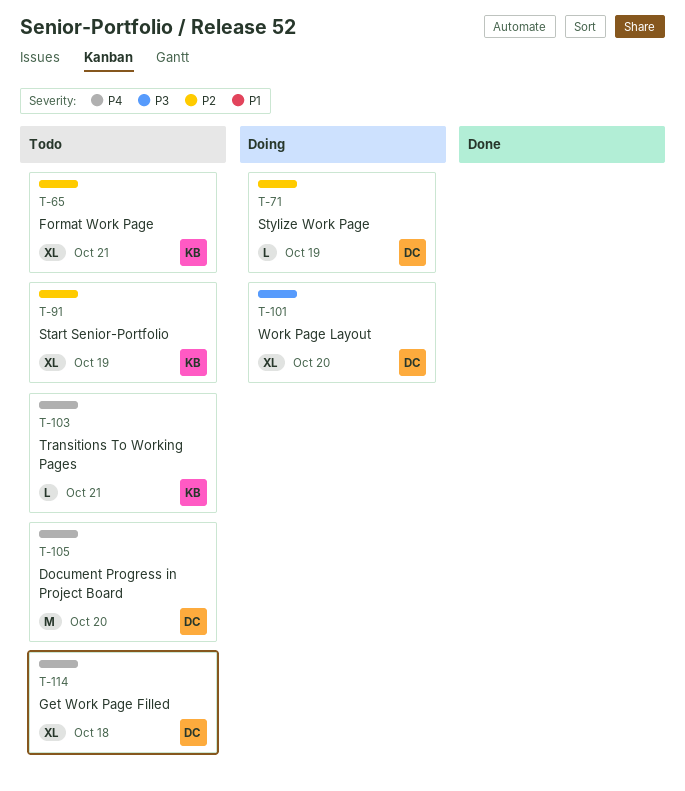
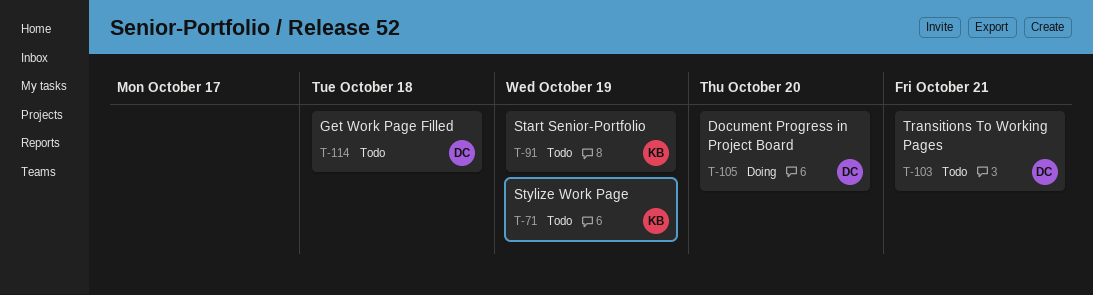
T-65: present -> none
T-71, status: Doing -> Todo
T-71, owner: DC -> KB
T-101: present -> none
T-103, owner: KB -> DC
T-105, status: Todo -> Doing

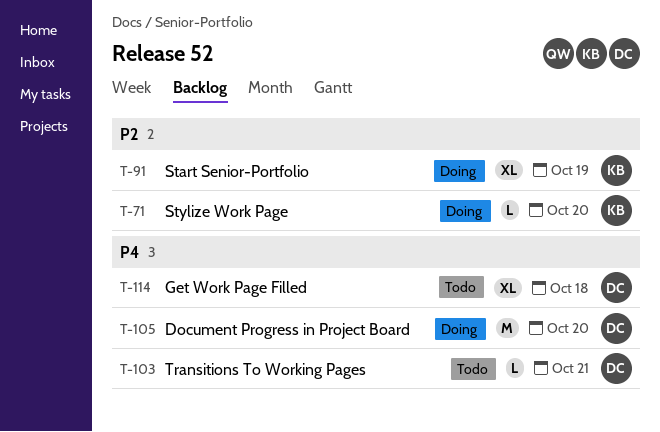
T-71, status: Todo -> Doing
T-71, due: Oct 19 -> Oct 20
T-91, status: Todo -> Doing

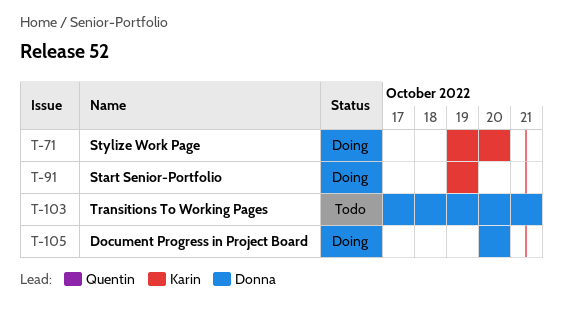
T-114: present -> none

